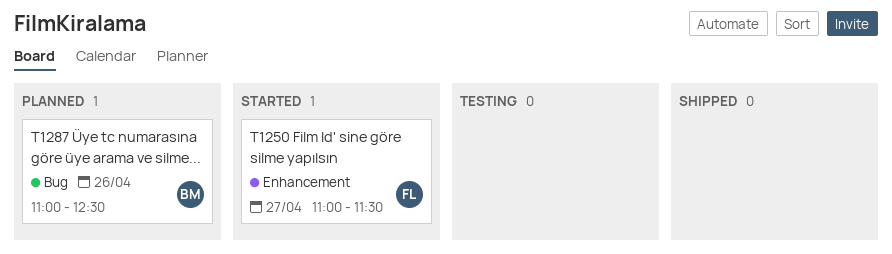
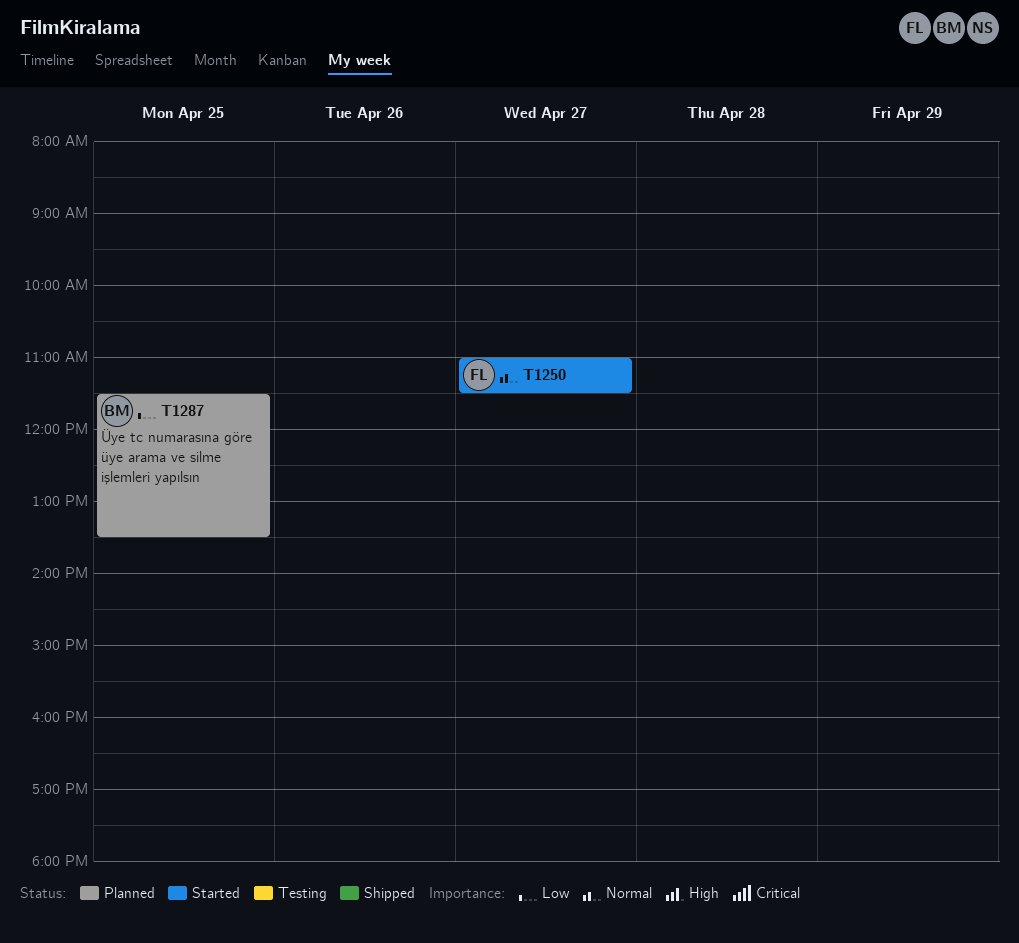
T1287, day: Apr 26 -> Apr 25
T1287, begins: 11:00 -> 11:30
T1287, ends: 12:30 -> 13:30

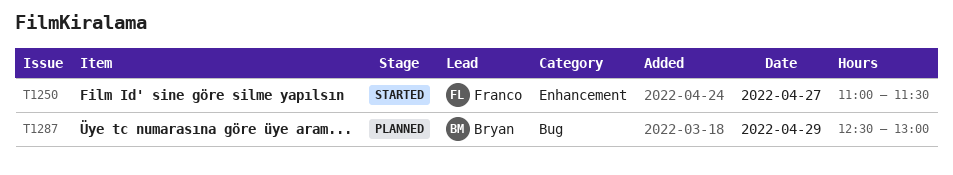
T1287, day: Apr 25 -> Apr 29
T1287, begins: 11:30 -> 12:30
T1287, ends: 13:30 -> 13:00

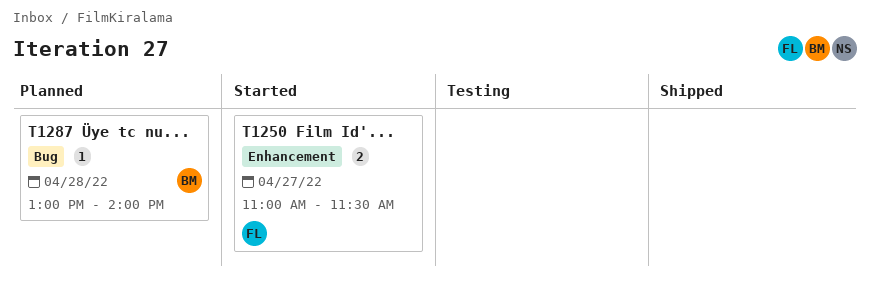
T1287, day: Apr 29 -> Apr 28
T1287, begins: 12:30 -> 13:00
T1287, ends: 13:00 -> 14:00

